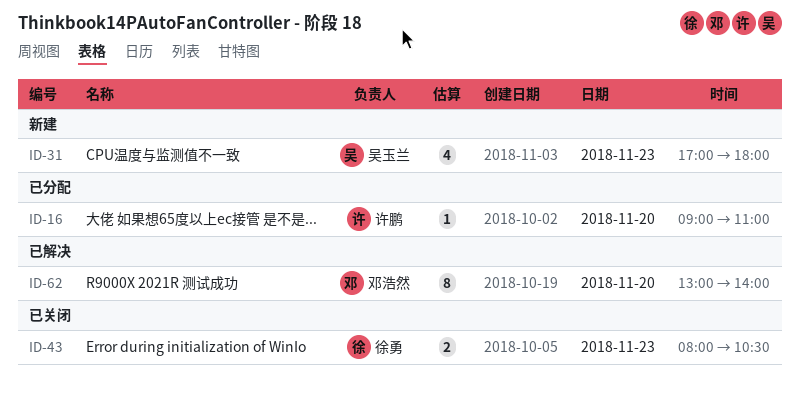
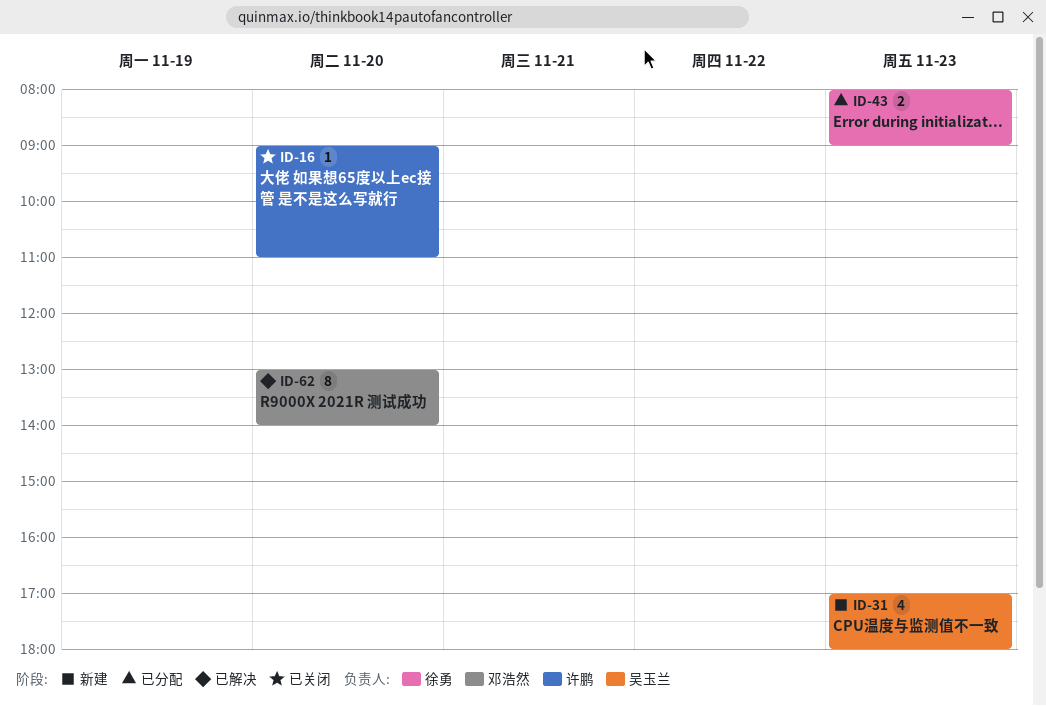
ID-16, status: 已分配 -> 已关闭
ID-43, status: 已关闭 -> 已分配
ID-43, ends: 10:30 -> 09:00

